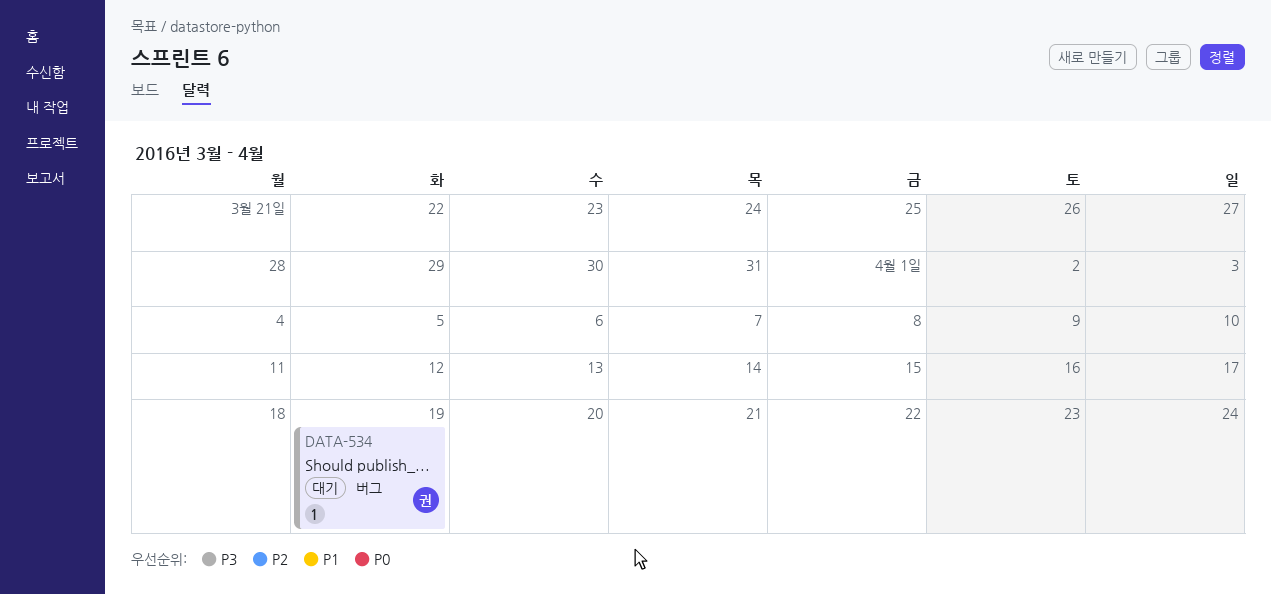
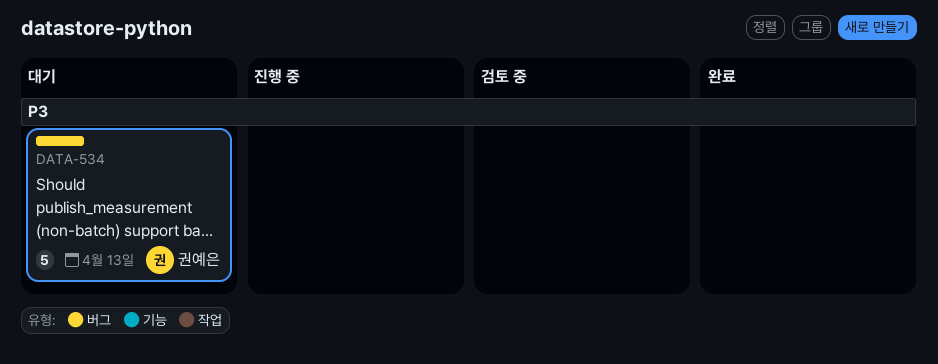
DATA-534, estimate: 1 -> 5
DATA-534, due: Apr 19 -> Apr 13

